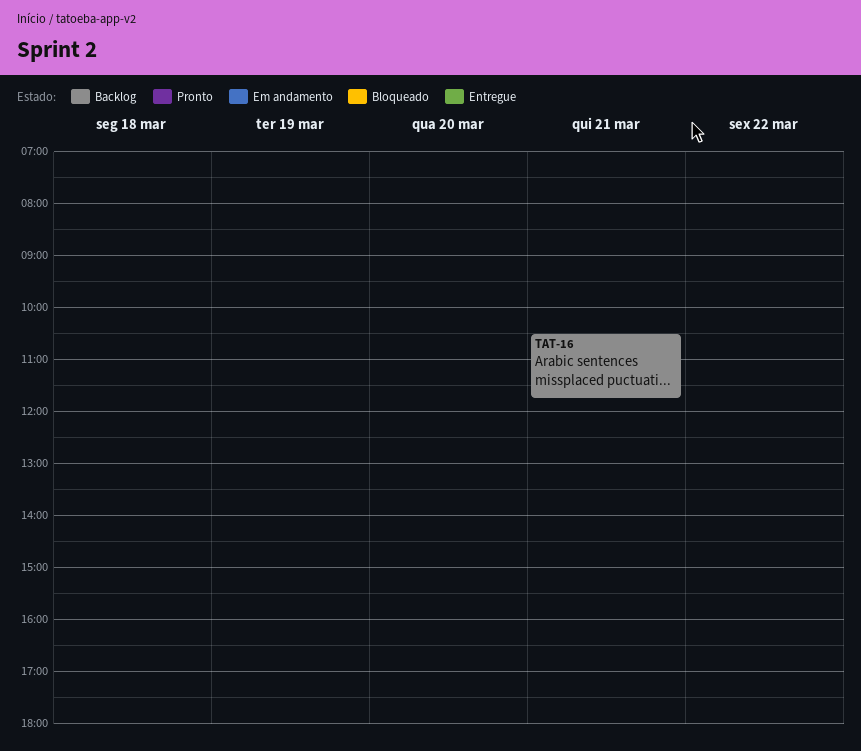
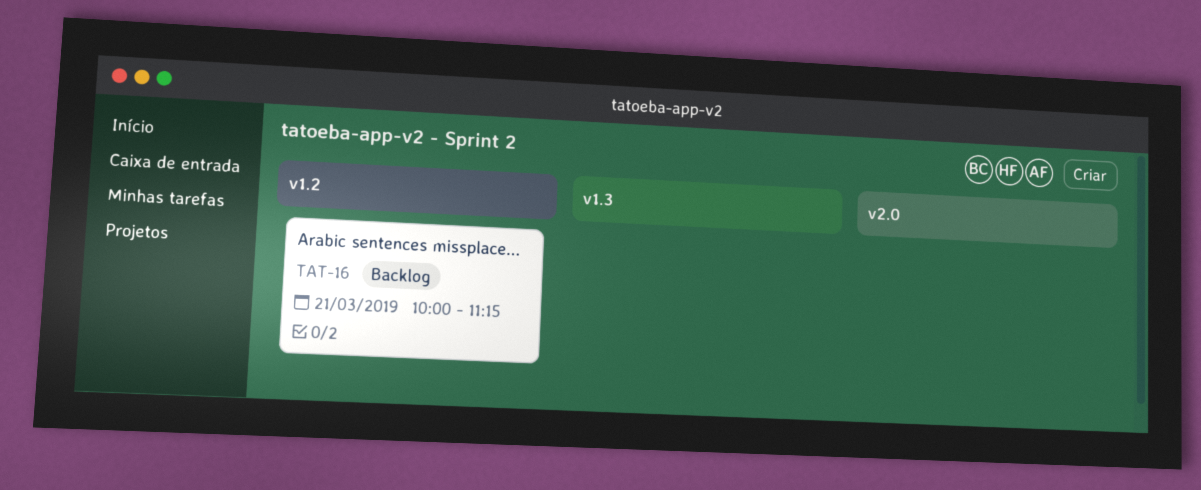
TAT-16, begins: 10:30 -> 10:00
TAT-16, ends: 11:45 -> 11:15

